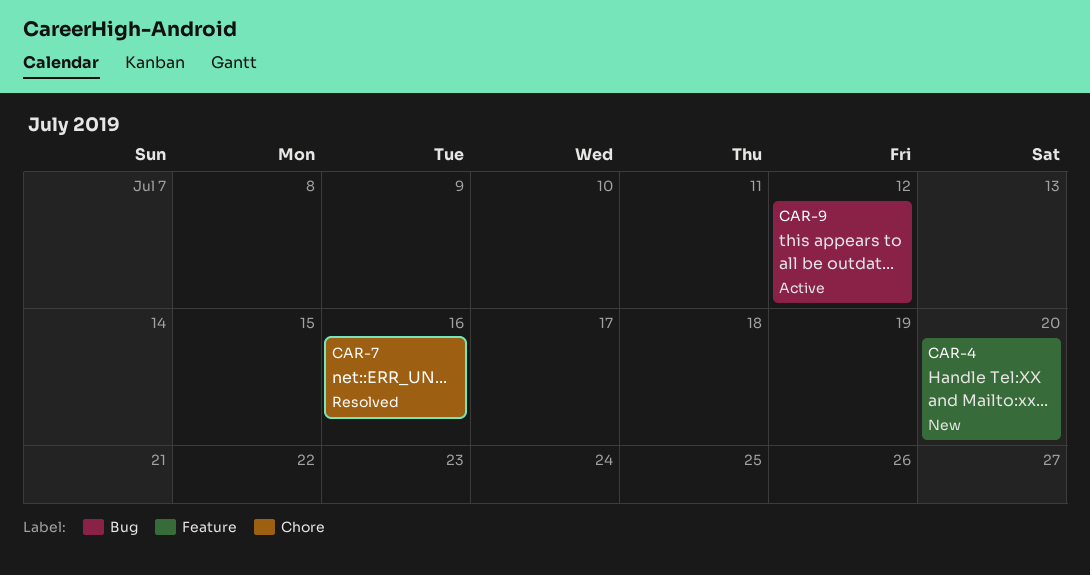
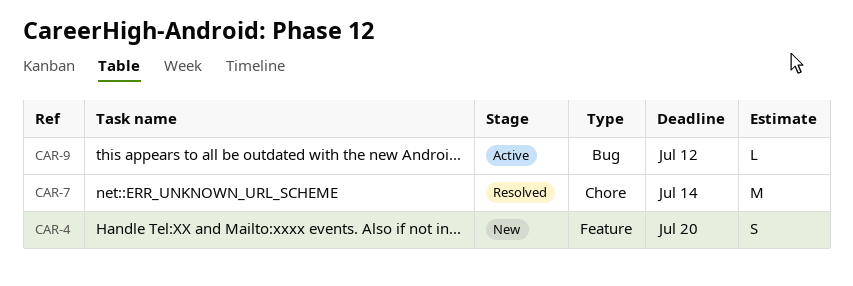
CAR-7, due: Jul 16 -> Jul 14

